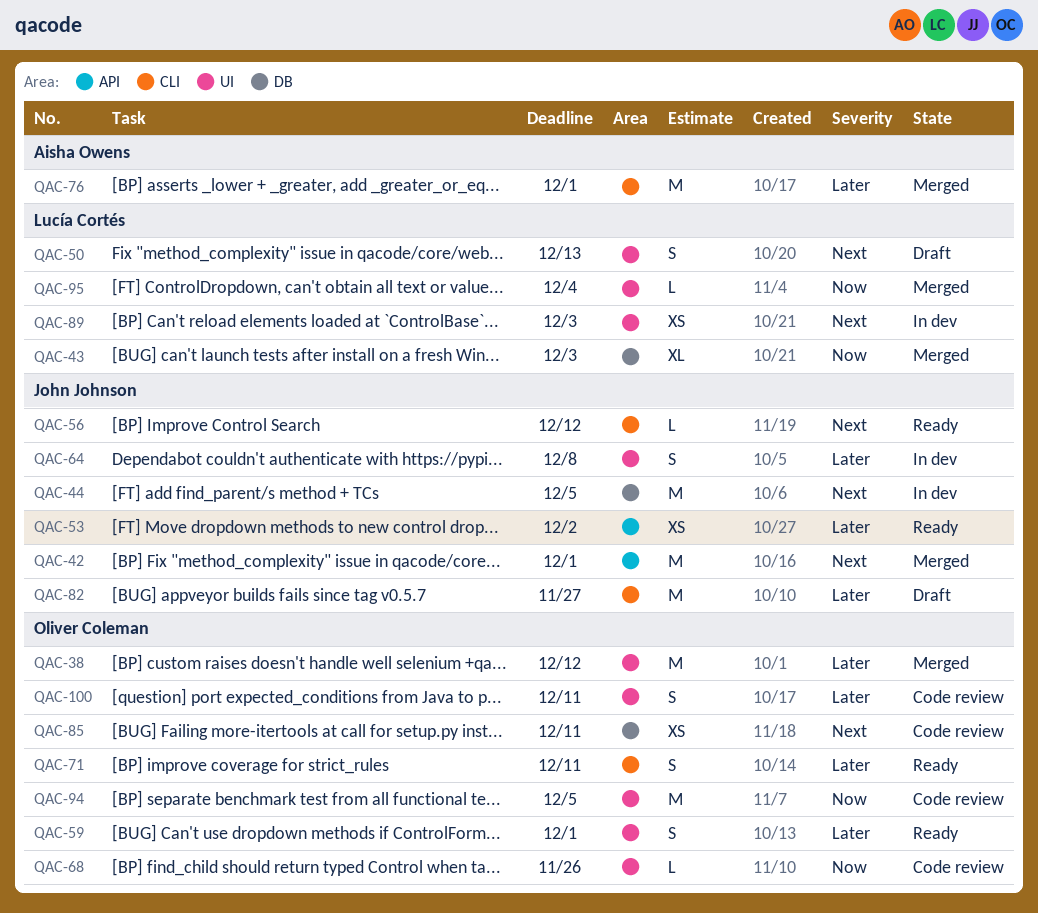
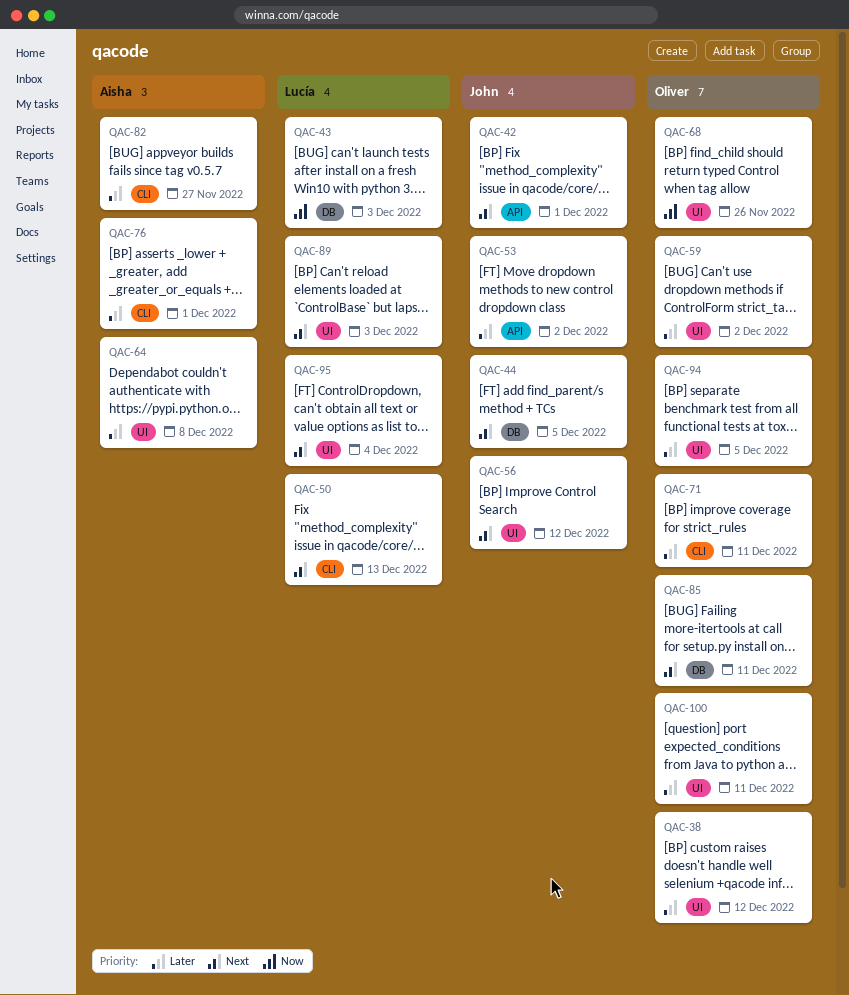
QAC-50, label: UI -> CLI
QAC-56, label: CLI -> UI
QAC-59, due: Dec 1 -> Dec 2
QAC-64, owner: John Johnson -> Aisha Owens
QAC-82, owner: John Johnson -> Aisha Owens
QAC-94, priority: Now -> Later
QAC-95, priority: Now -> Next

